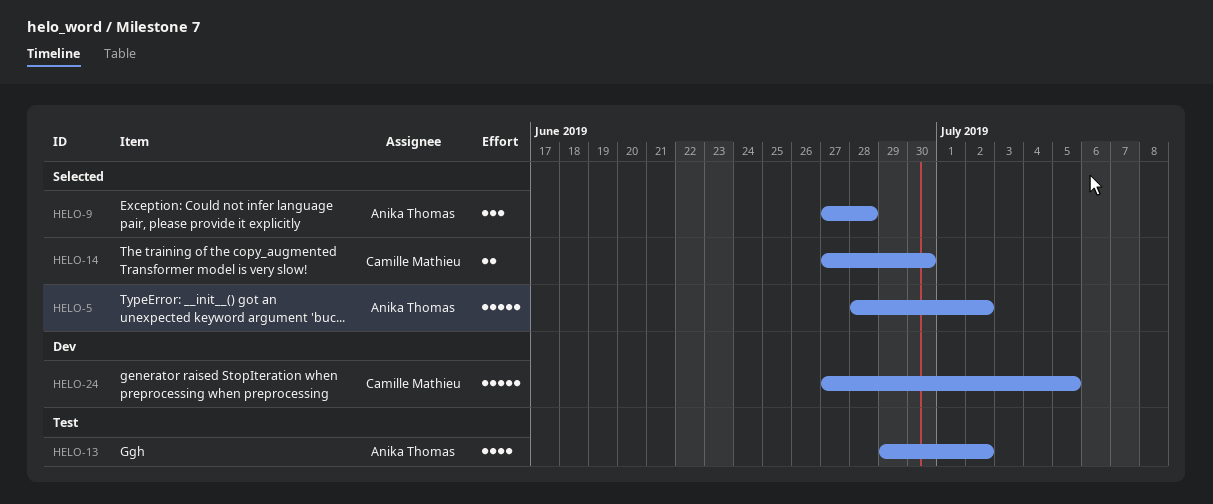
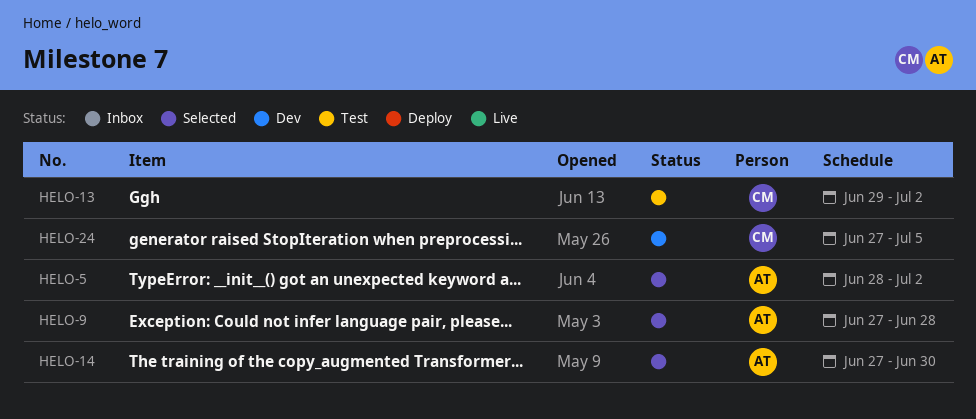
HELO-13, owner: Anika Thomas -> Camille Mathieu
HELO-14, owner: Camille Mathieu -> Anika Thomas

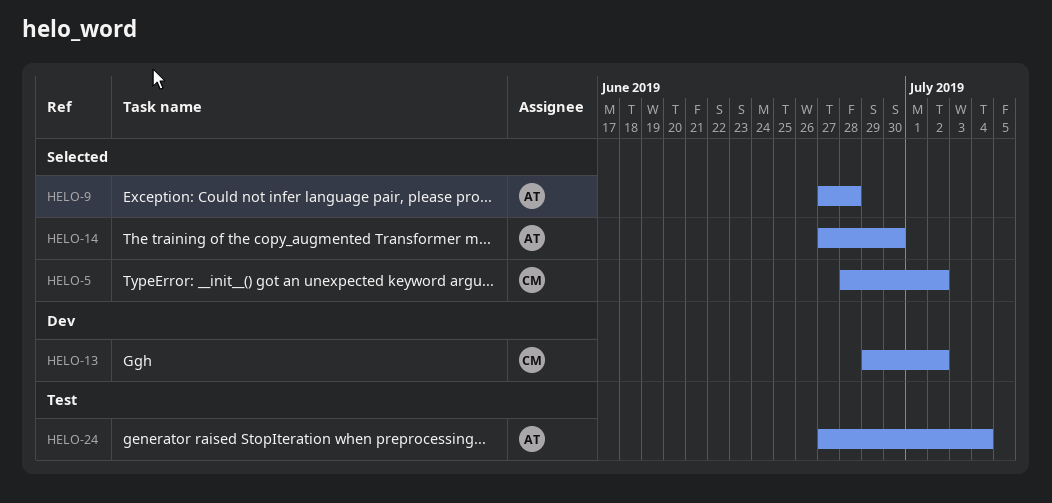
HELO-5, owner: AT -> CM
HELO-13, status: Test -> Dev
HELO-24, status: Dev -> Test
HELO-24, owner: CM -> AT
HELO-24, due: Jul 5 -> Jul 4

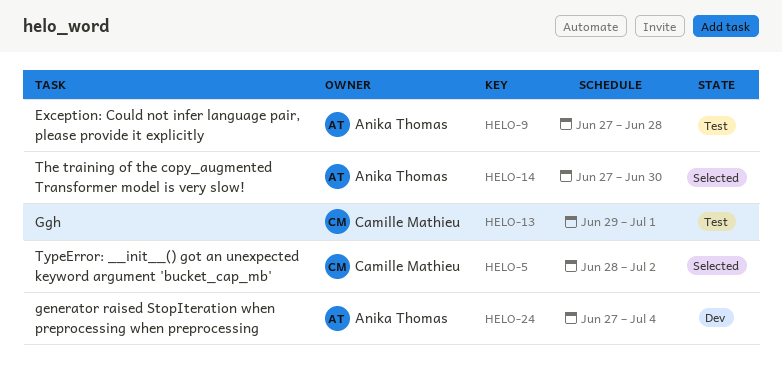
HELO-9, status: Selected -> Test
HELO-13, status: Dev -> Test
HELO-13, due: Jul 2 -> Jul 1
HELO-24, status: Test -> Dev

